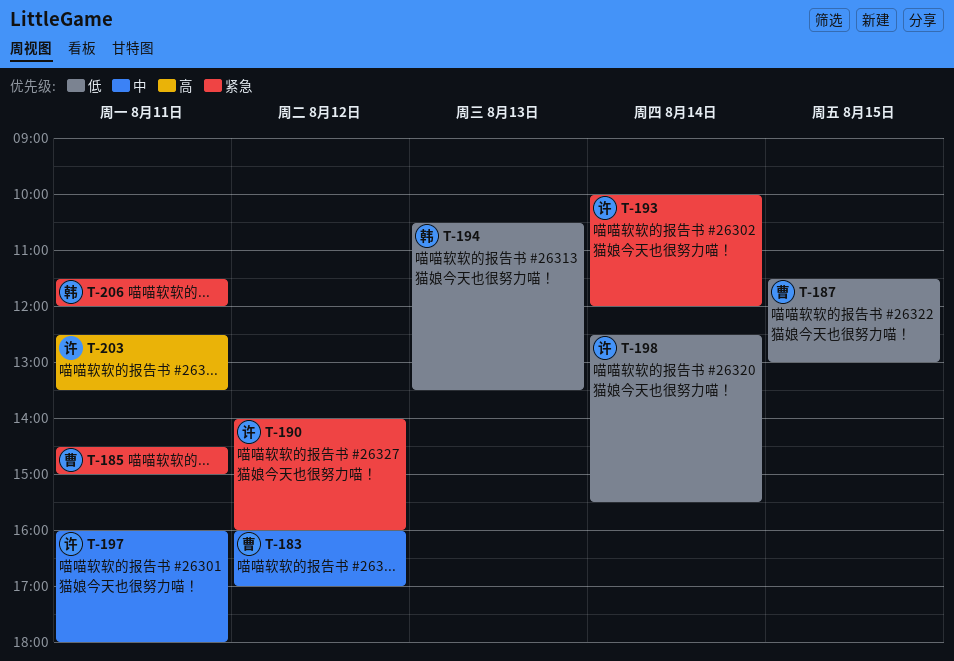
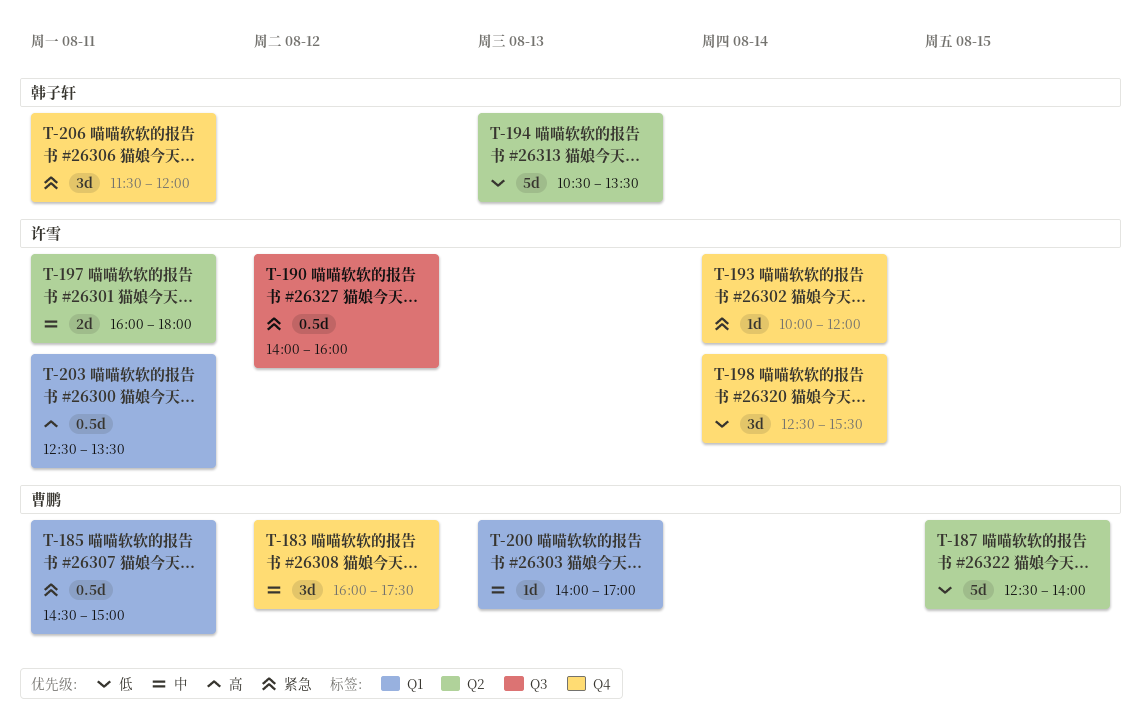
T-183, ends: 17:00 -> 17:30
T-187, begins: 11:30 -> 12:30
T-187, ends: 13:00 -> 14:00
T-200: none -> present

